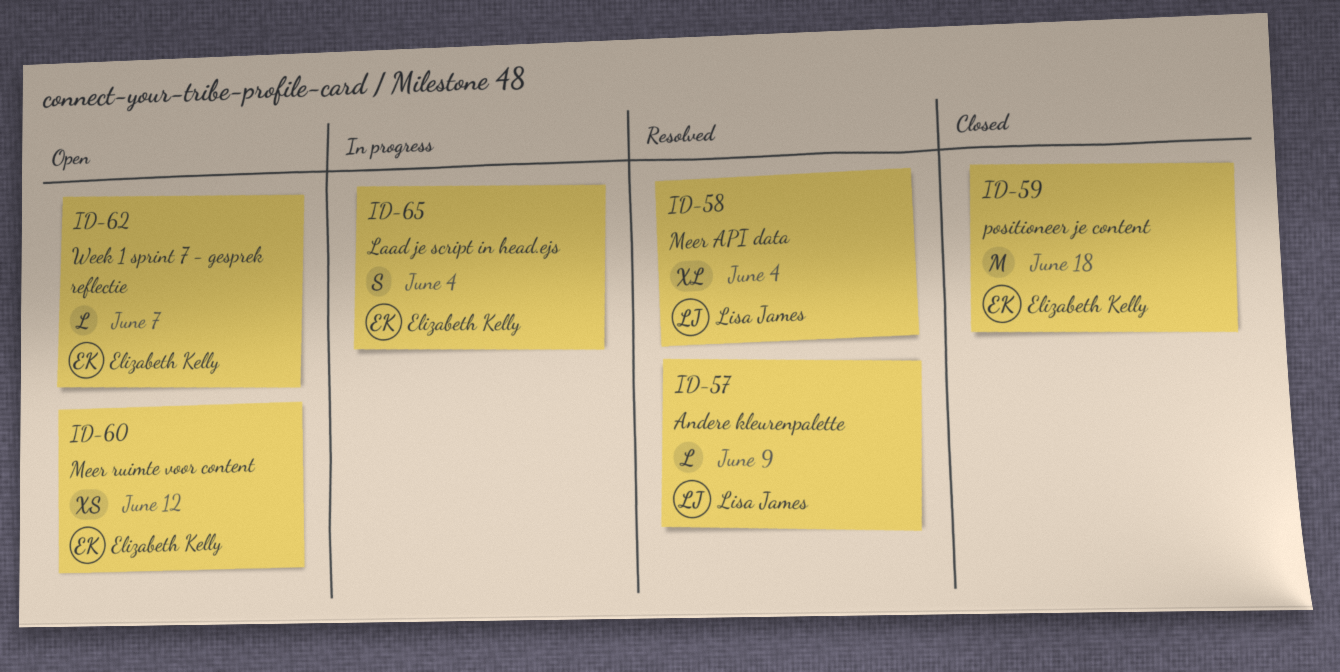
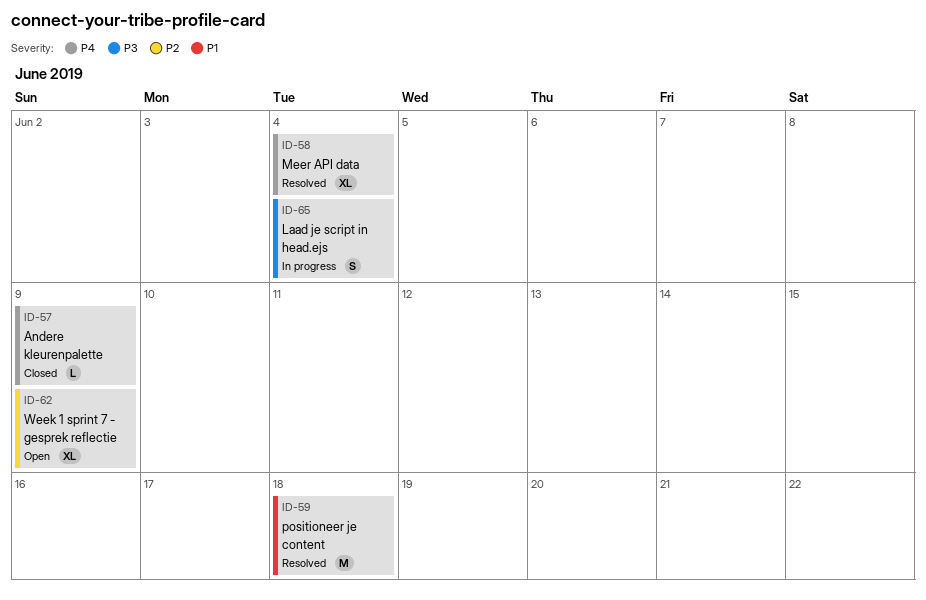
ID-57, status: Resolved -> Closed
ID-59, status: Closed -> Resolved
ID-60: present -> none
ID-62, estimate: L -> XL
ID-62, due: Jun 7 -> Jun 9

